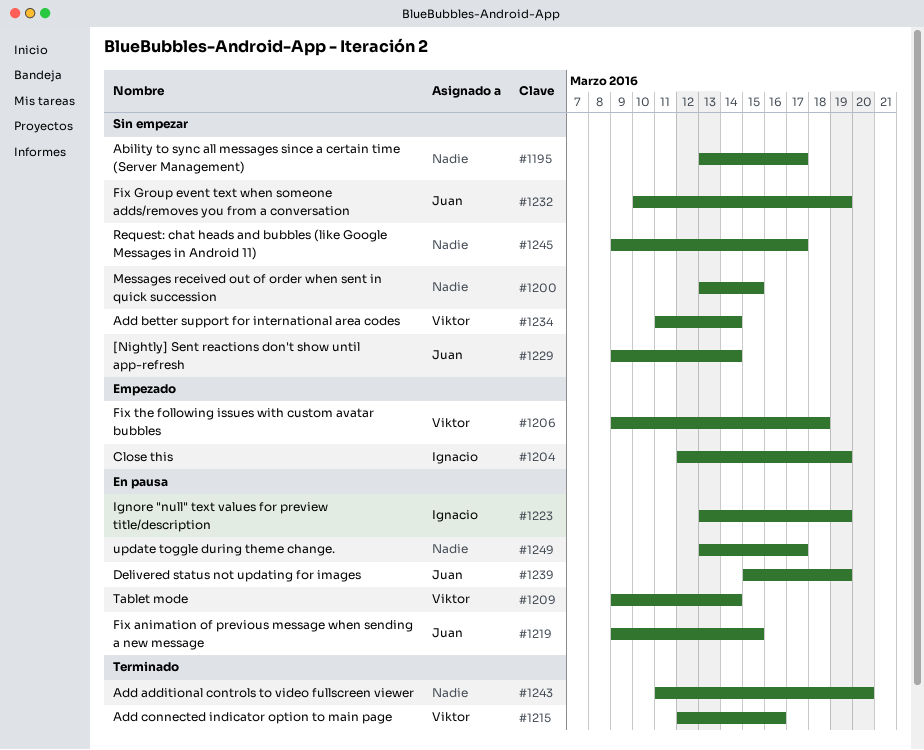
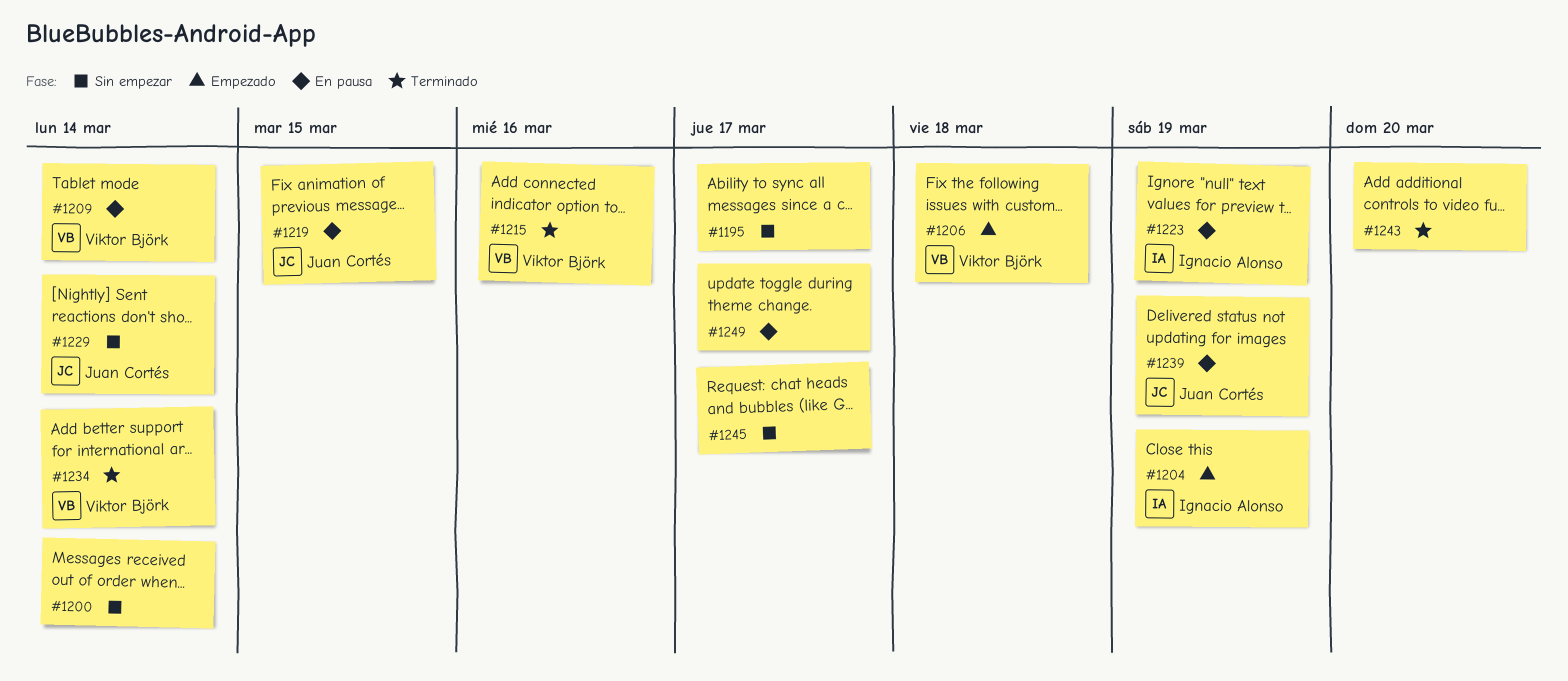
#1200, due: Mar 15 -> Mar 14
#1232: present -> none
#1234, status: Sin empezar -> Terminado

